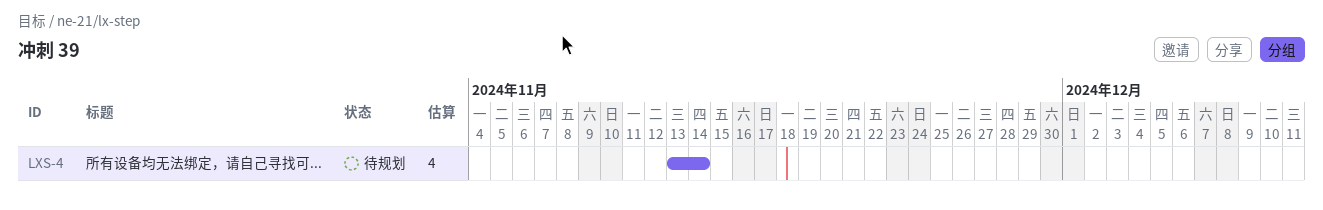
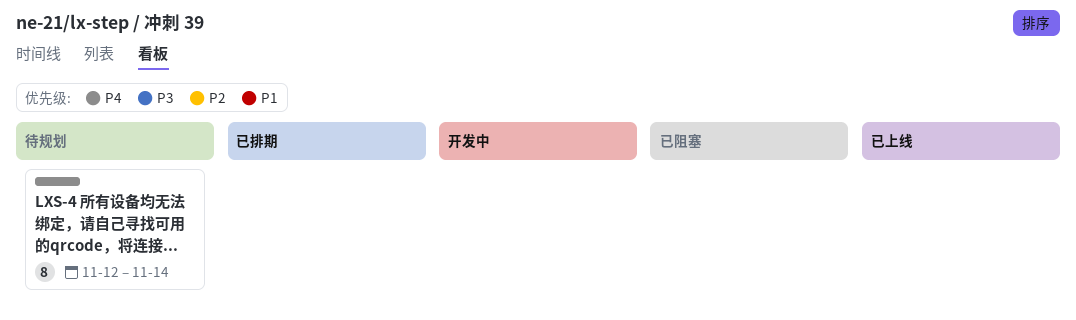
LXS-4, estimate: 4 -> 8
LXS-4, start: Nov 13 -> Nov 12

